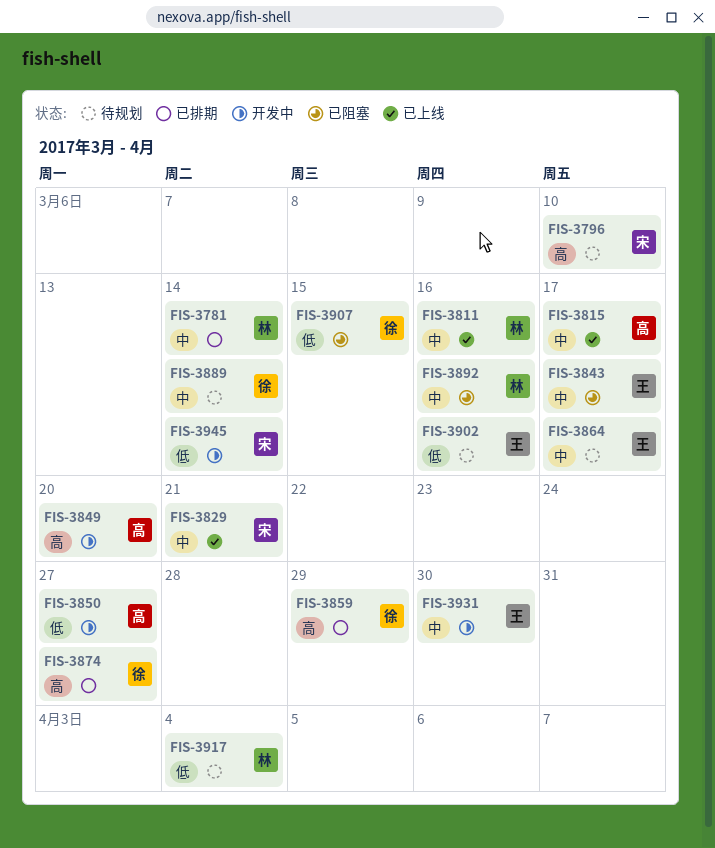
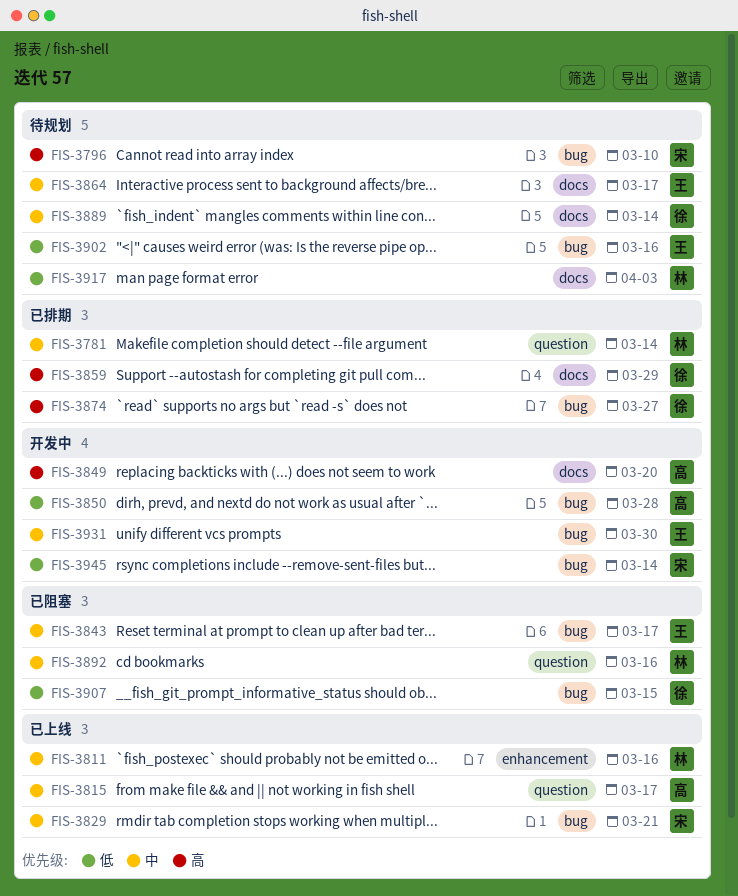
FIS-3850, due: Mar 27 -> Mar 28
FIS-3917, due: Apr 4 -> Apr 3

